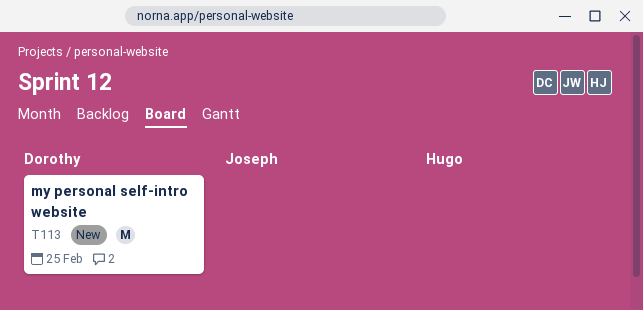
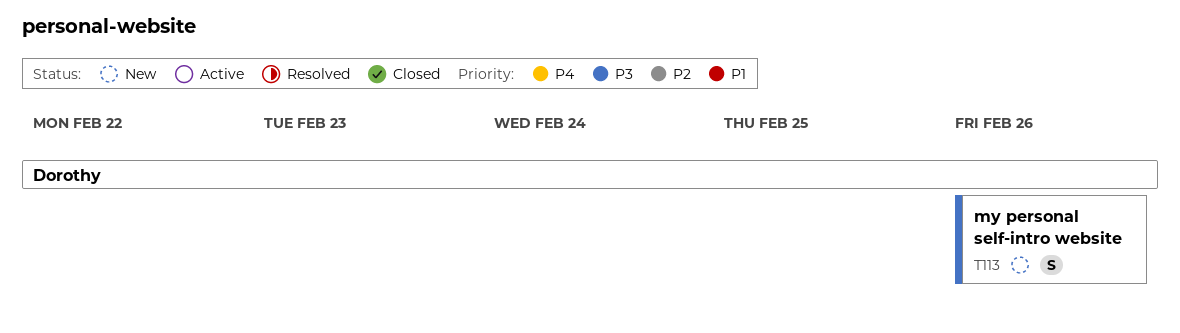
T113, estimate: M -> S
T113, due: Feb 25 -> Feb 26

